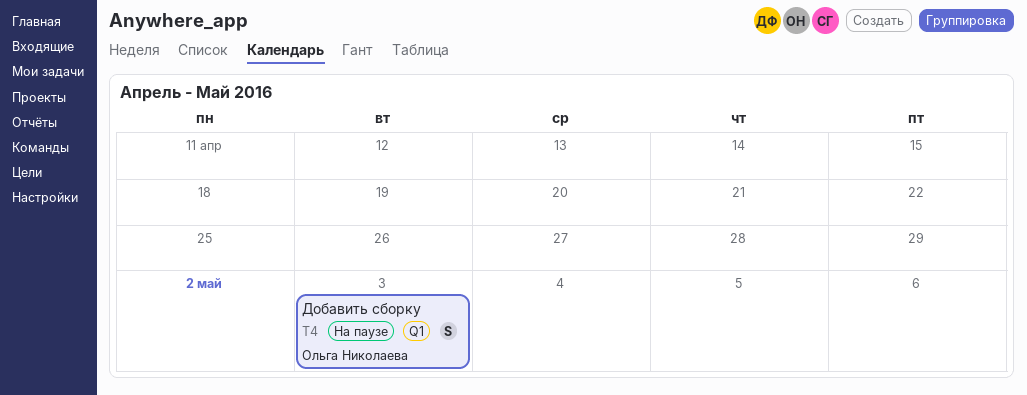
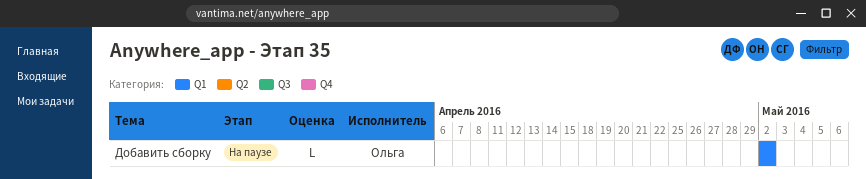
Добавить сборку, estimate: S -> L
Добавить сборку, due: May 3 -> May 2

